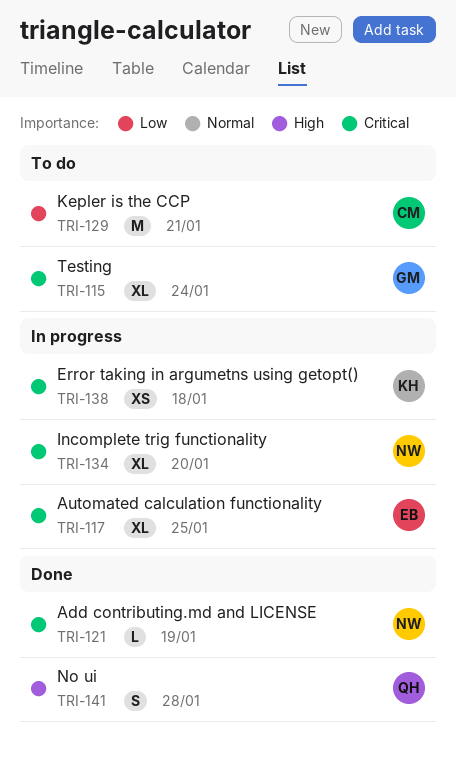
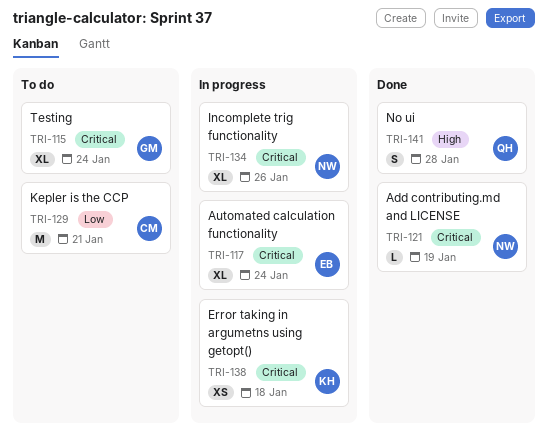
TRI-117, due: Jan 25 -> Jan 24
TRI-134, due: Jan 20 -> Jan 26

